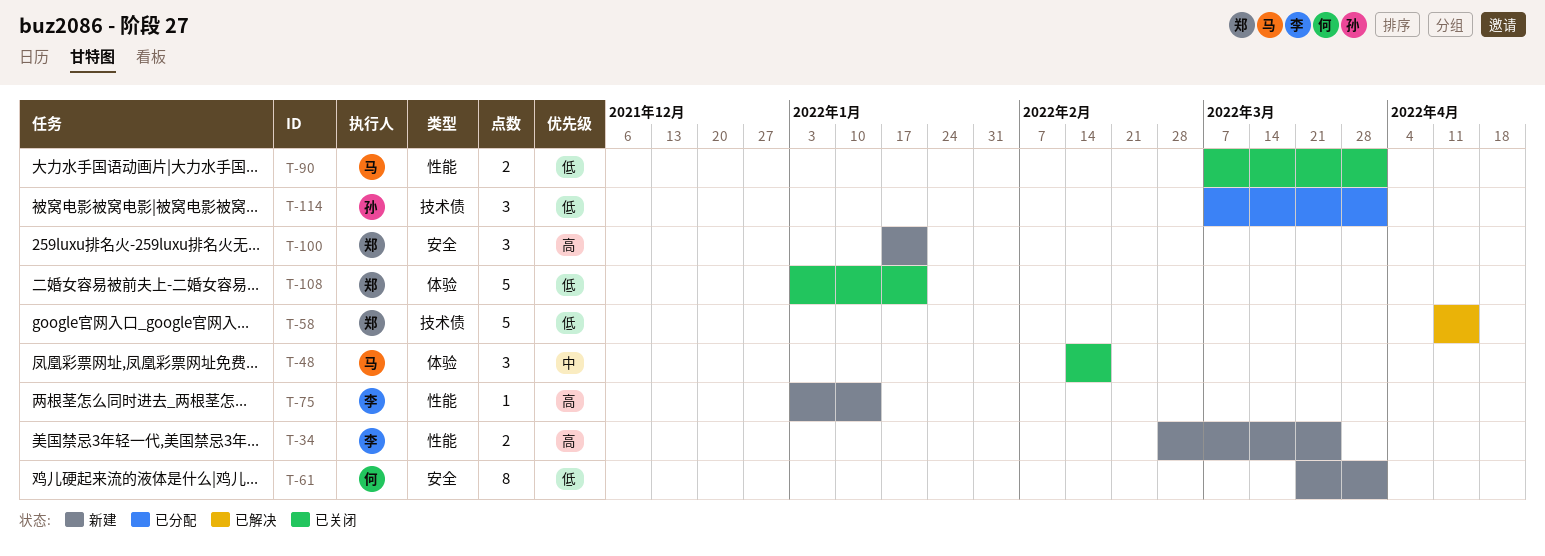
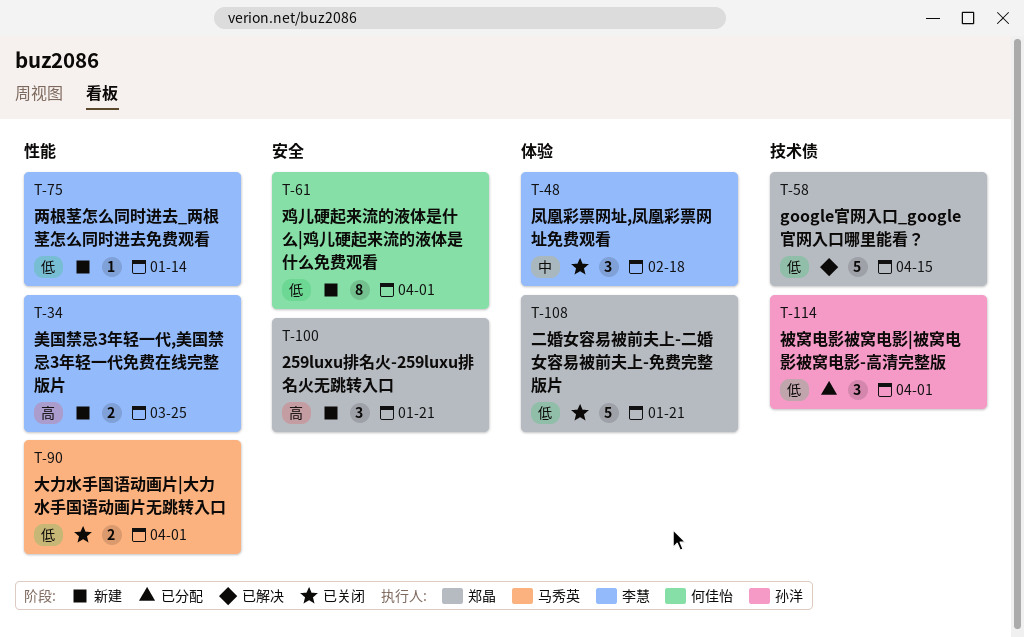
T-48, owner: 马秀英 -> 李慧
T-75, priority: 高 -> 低

